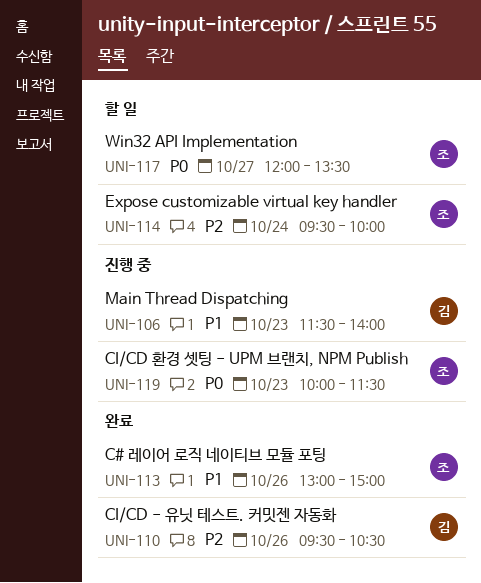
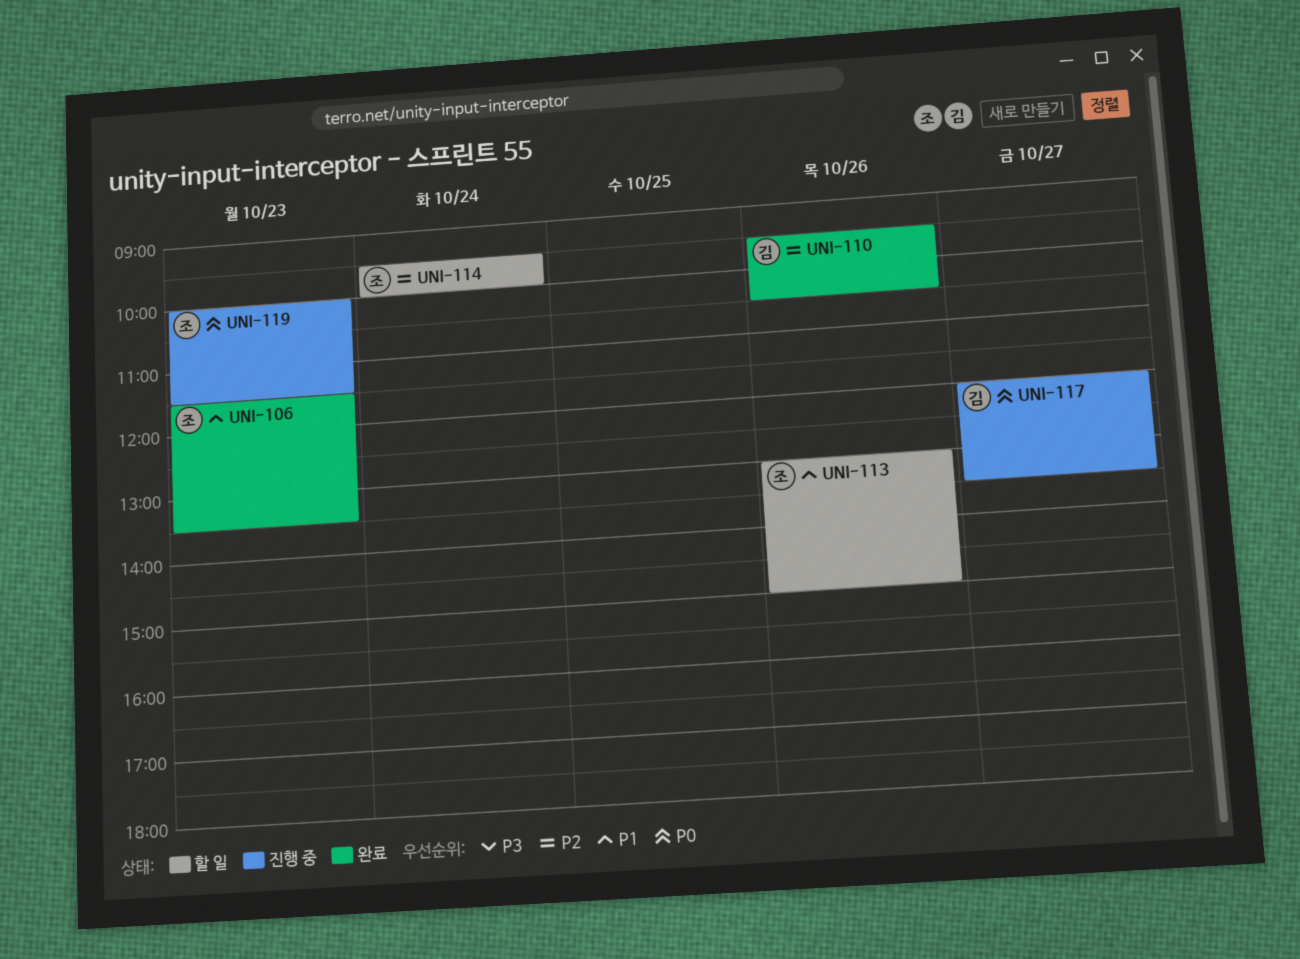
UNI-106, status: 진행 중 -> 완료
UNI-106, owner: 김 -> 조
UNI-106, ends: 14:00 -> 13:30
UNI-113, status: 완료 -> 할 일
UNI-117, status: 할 일 -> 진행 중
UNI-117, owner: 조 -> 김

